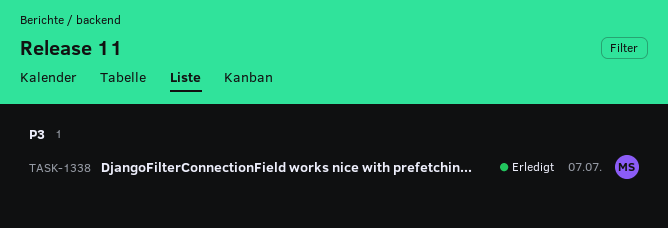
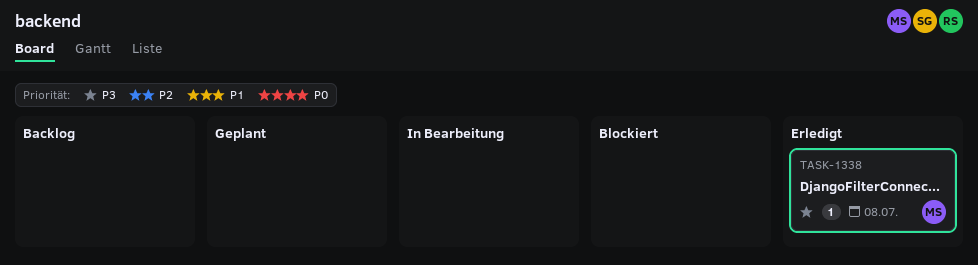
TASK-1338, due: Jul 7 -> Jul 8

